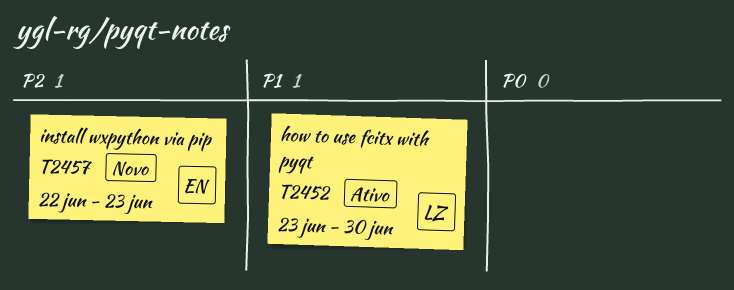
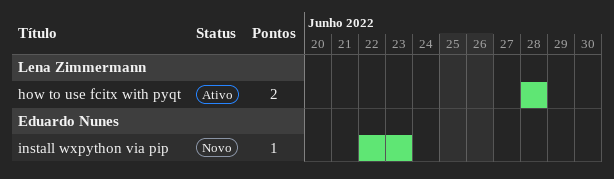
how to use fcitx with pyqt, start: Jun 23 -> Jun 28
how to use fcitx with pyqt, due: Jun 30 -> Jun 28

